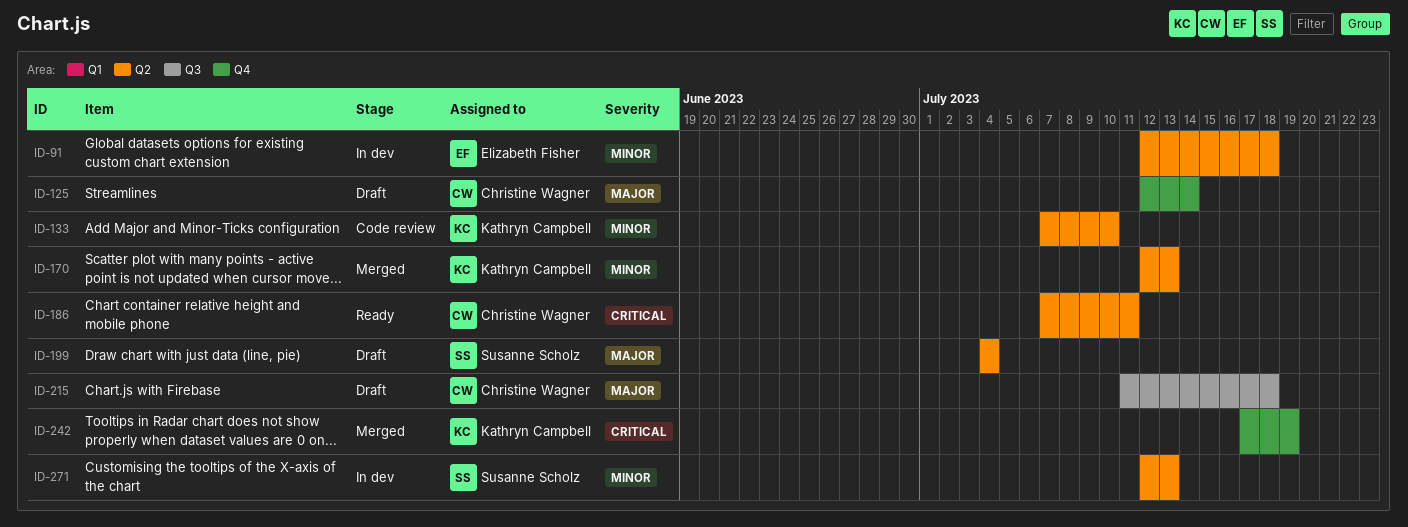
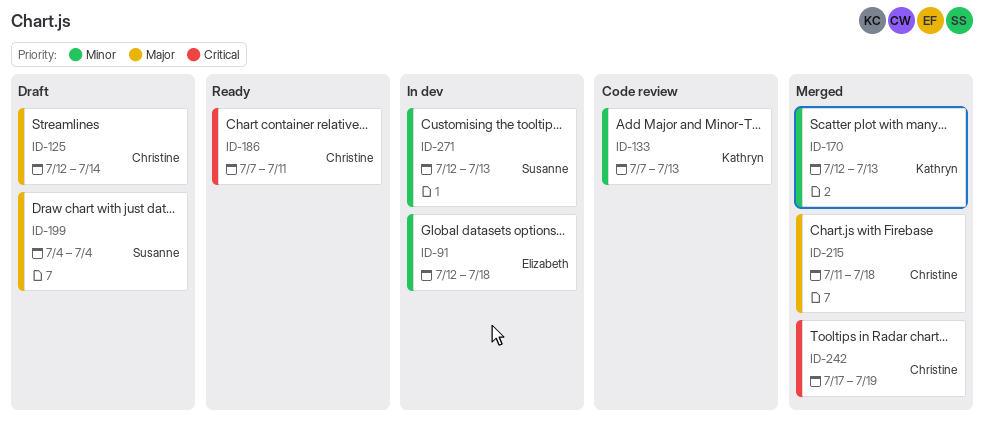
ID-133, due: Jul 10 -> Jul 13
ID-215, status: Draft -> Merged
ID-242, owner: Kathryn Campbell -> Christine Wagner

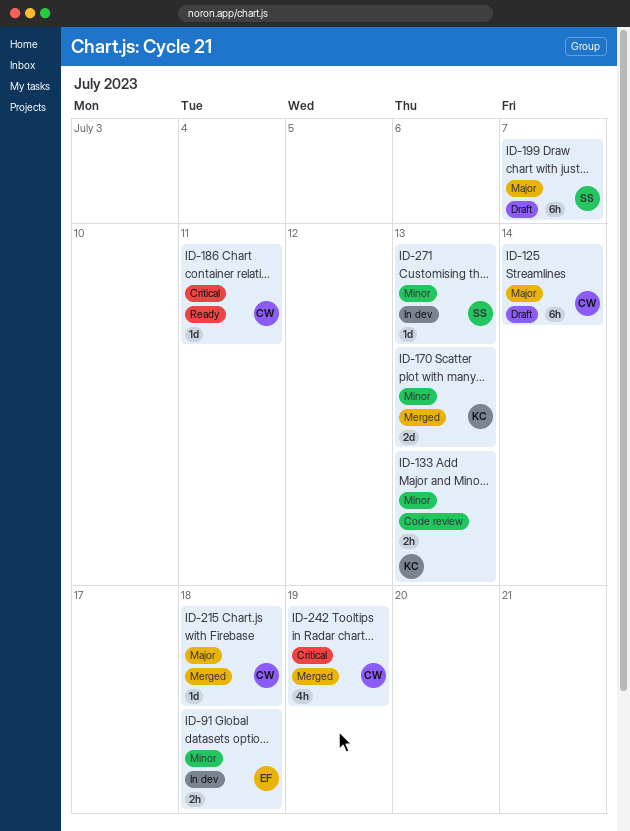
ID-199, due: Jul 4 -> Jul 7

